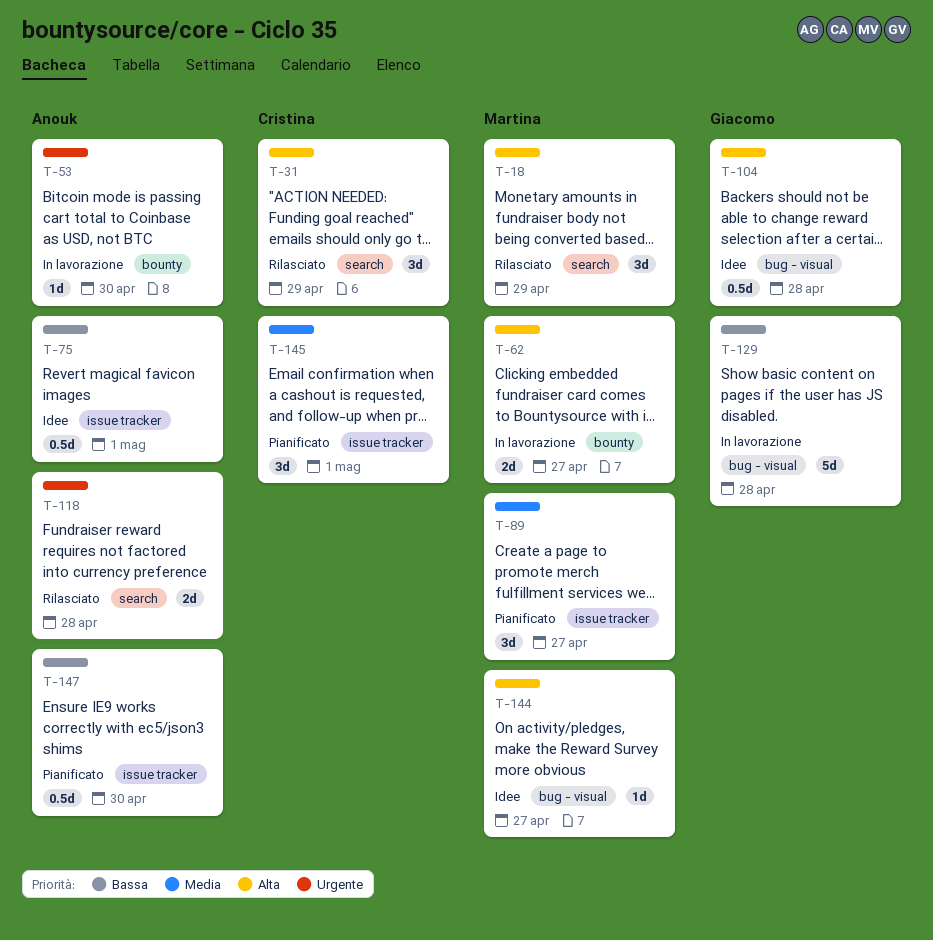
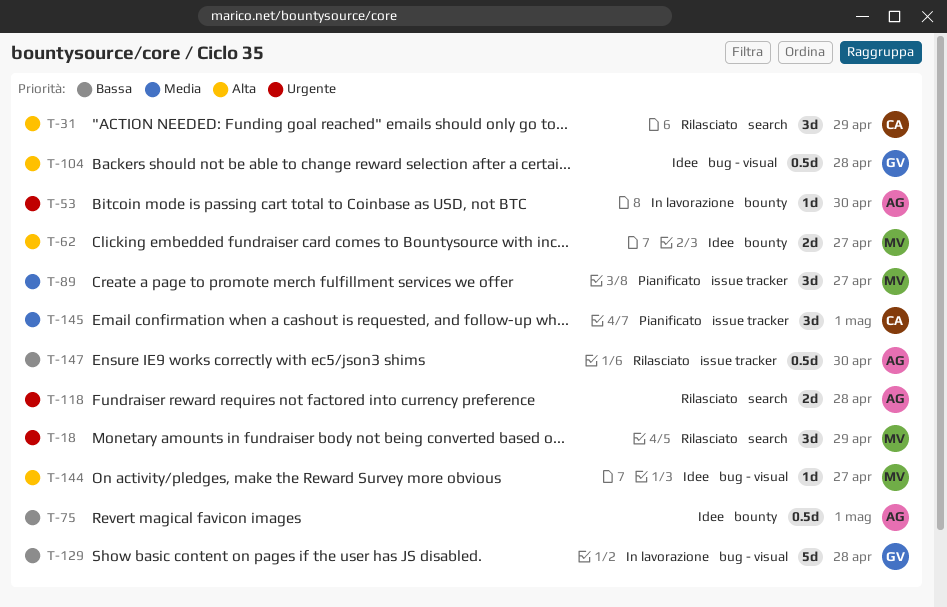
T-18, priority: Alta -> Urgente
T-62, status: In lavorazione -> Idee
T-75, label: issue tracker -> bounty
T-147, status: Pianificato -> Rilasciato

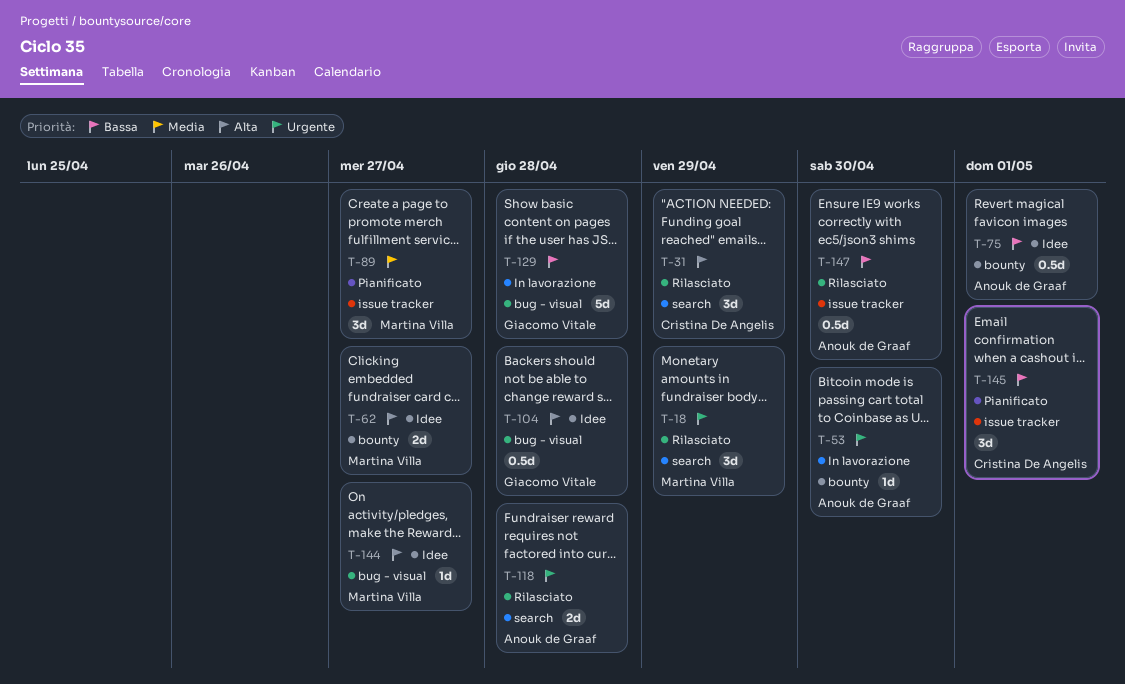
T-145, priority: Media -> Bassa

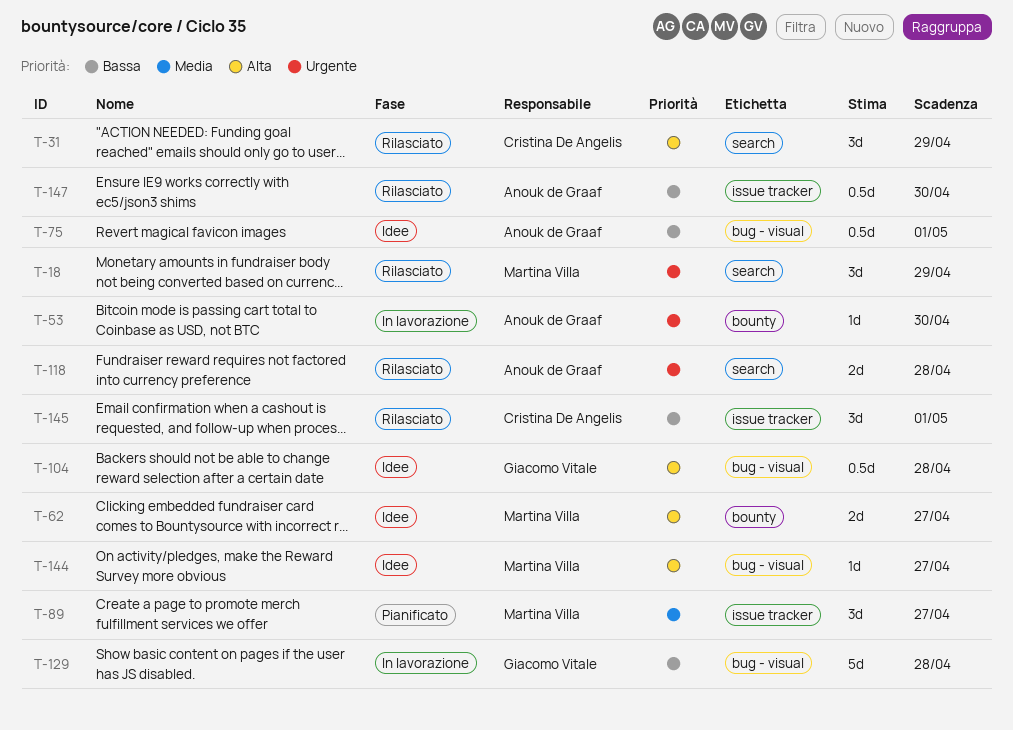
T-75, label: bounty -> bug - visual
T-145, status: Pianificato -> Rilasciato

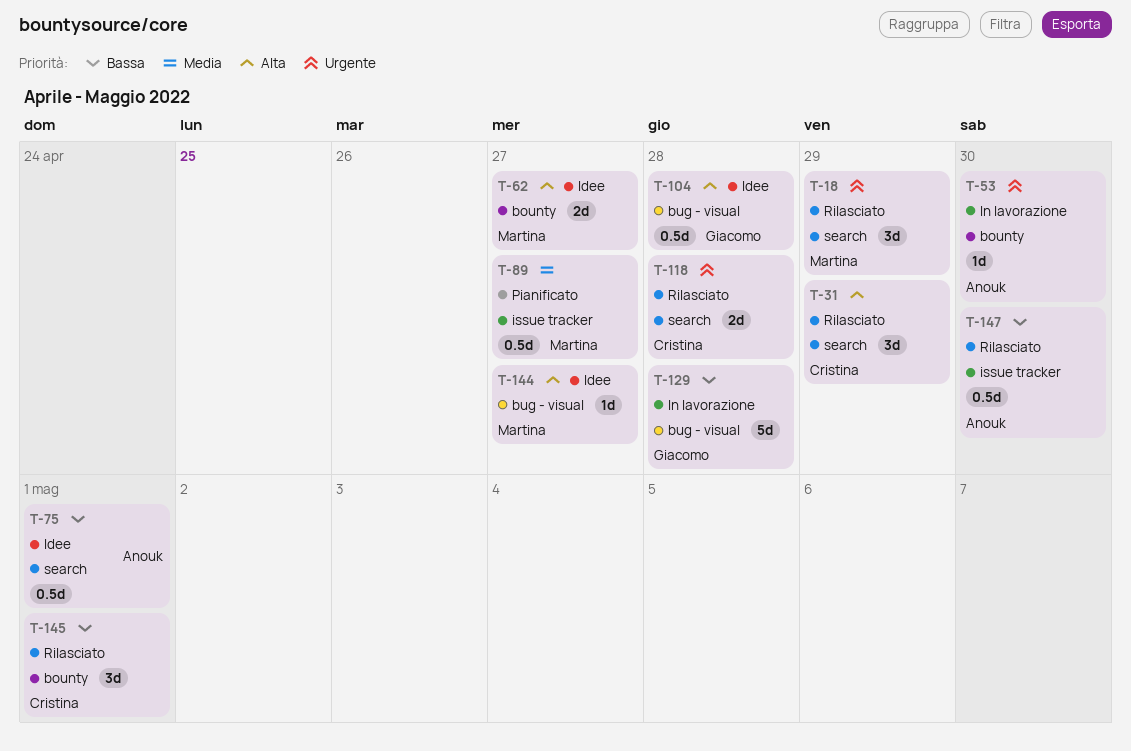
T-75, label: bug - visual -> search
T-89, estimate: 3d -> 0.5d
T-118, owner: Anouk de Graaf -> Cristina De Angelis
T-145, label: issue tracker -> bounty

